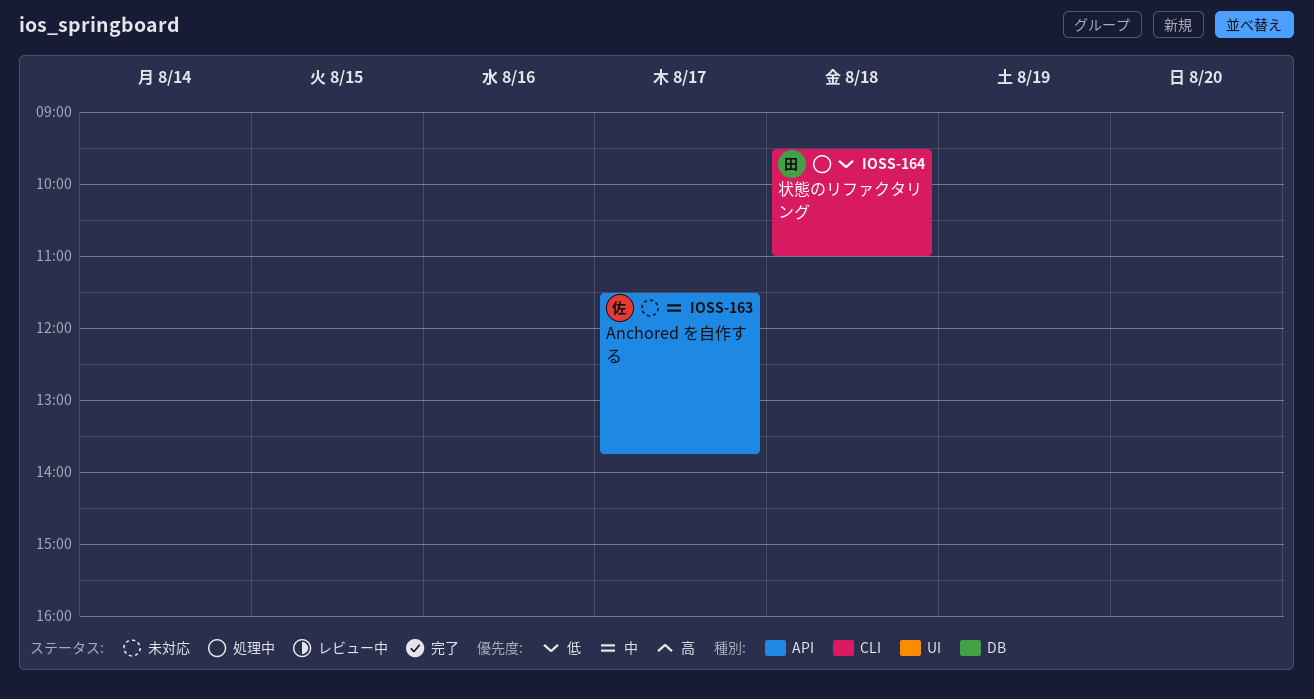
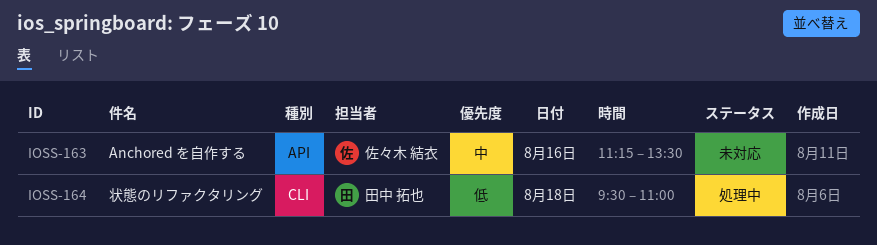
IOSS-163, day: Aug 17 -> Aug 16
IOSS-163, begins: 11:30 -> 11:15
IOSS-163, ends: 13:45 -> 13:30

